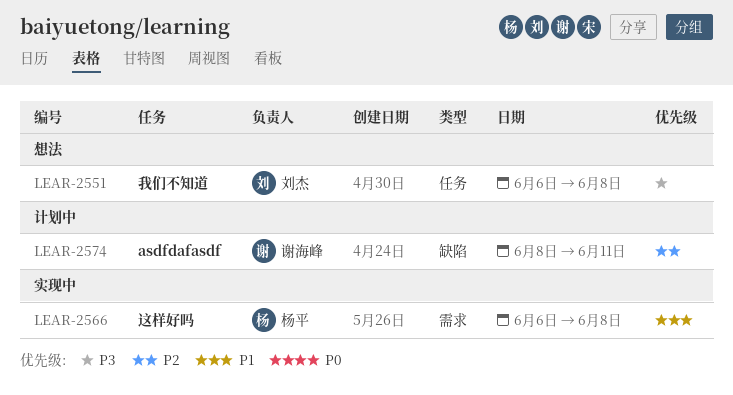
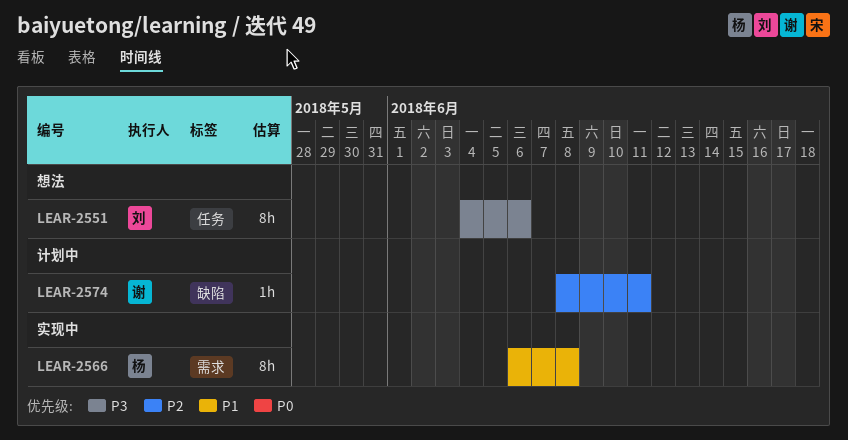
LEAR-2551, start: Jun 6 -> Jun 4
LEAR-2551, due: Jun 8 -> Jun 6

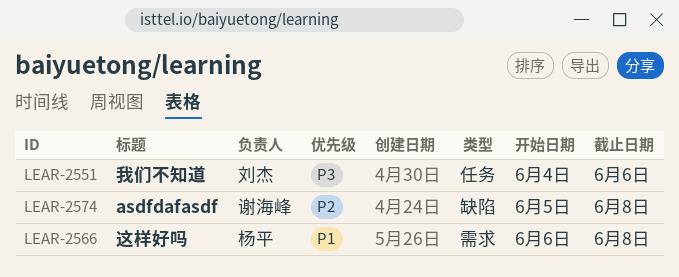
LEAR-2574, start: Jun 8 -> Jun 5
LEAR-2574, due: Jun 11 -> Jun 8

